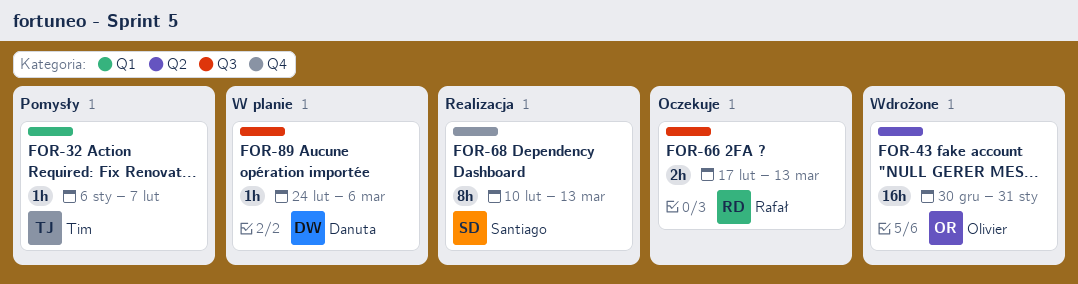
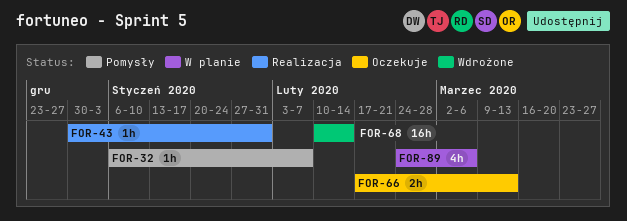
FOR-43, status: Wdrożone -> Realizacja
FOR-43, estimate: 16h -> 1h
FOR-68, status: Realizacja -> Wdrożone
FOR-68, estimate: 8h -> 16h
FOR-68, due: Mar 13 -> Feb 14
FOR-89, estimate: 1h -> 4h

